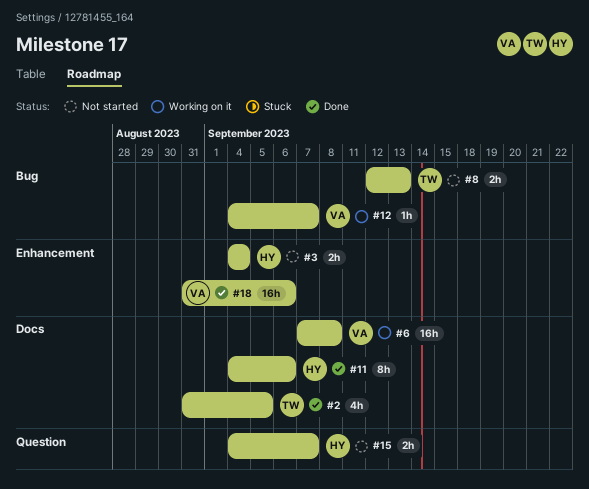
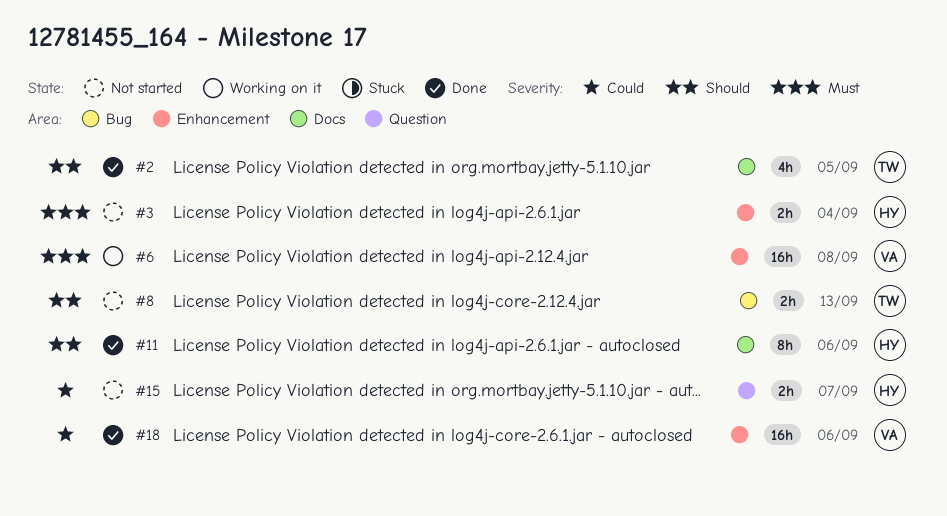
#6, label: Docs -> Enhancement
#12: present -> none

